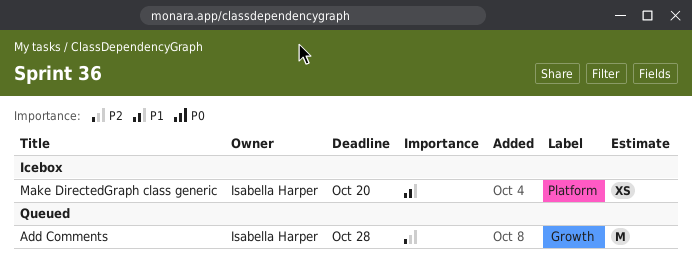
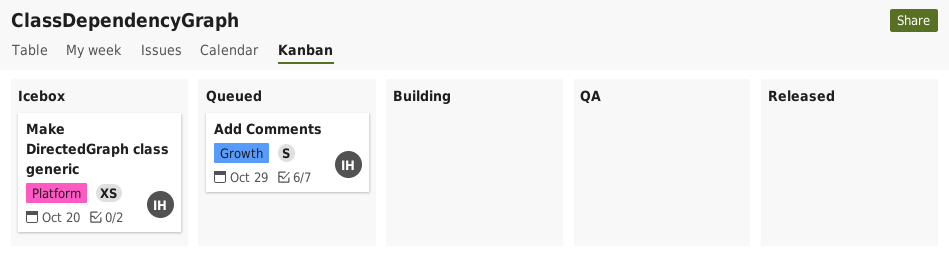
Add Comments, estimate: M -> S
Add Comments, due: Oct 28 -> Oct 29

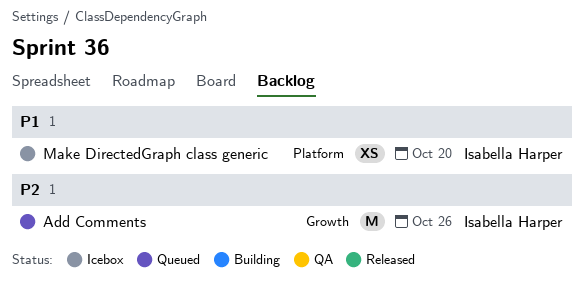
Add Comments, estimate: S -> M
Add Comments, due: Oct 29 -> Oct 26

